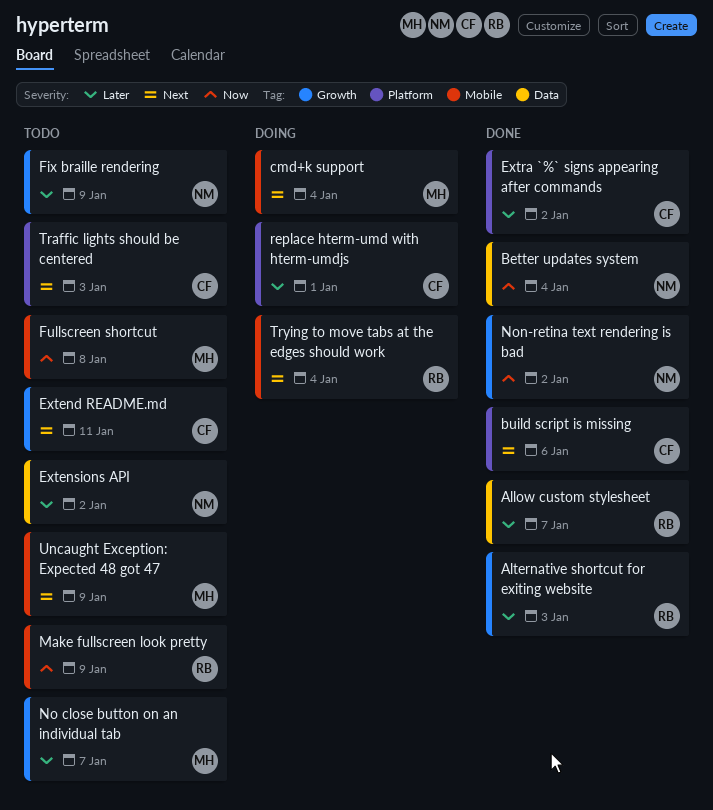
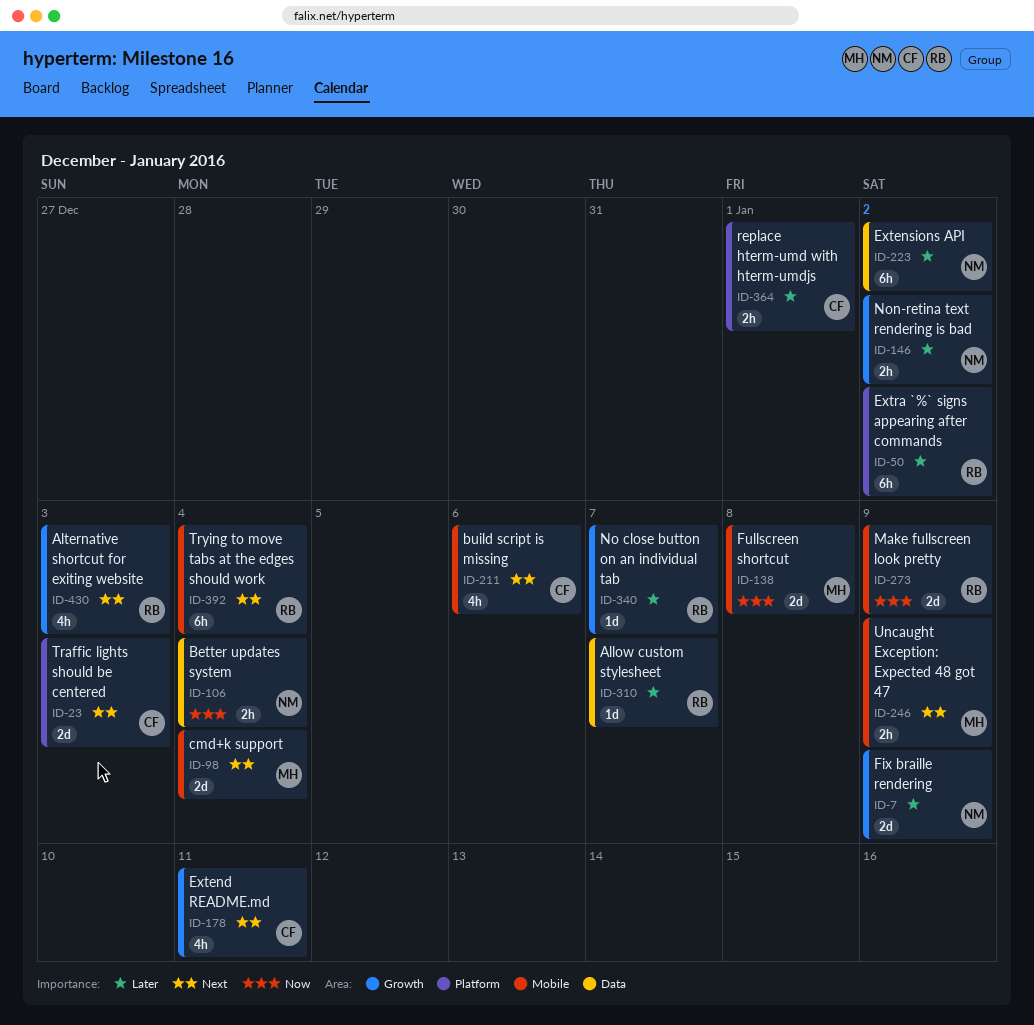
Alternative shortcut for exiting website, priority: Later -> Next
build script is missing, label: Platform -> Mobile
Extra `%` signs appearing after commands, owner: CF -> RB
No close button on an individual tab, owner: MH -> RB
Non-retina text rendering is bad, priority: Now -> Later

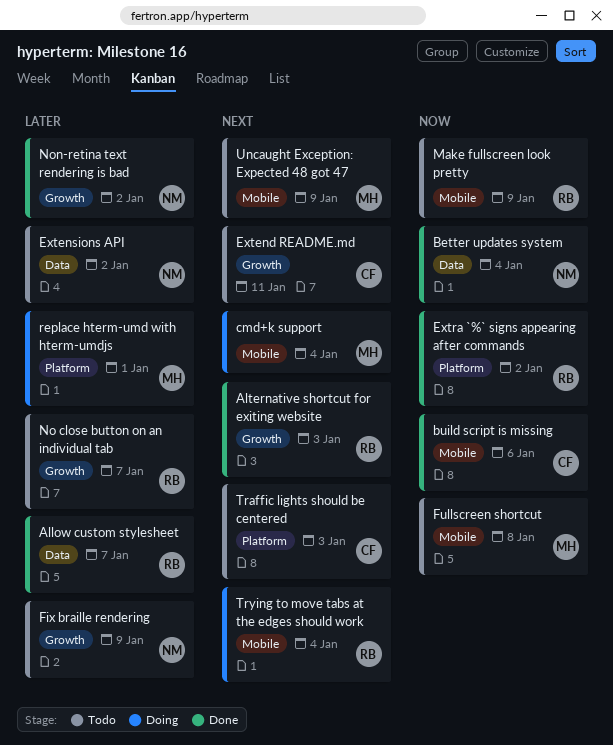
build script is missing, priority: Next -> Now
Extra `%` signs appearing after commands, priority: Later -> Now
replace hterm-umd with hterm-umdjs, owner: CF -> MH

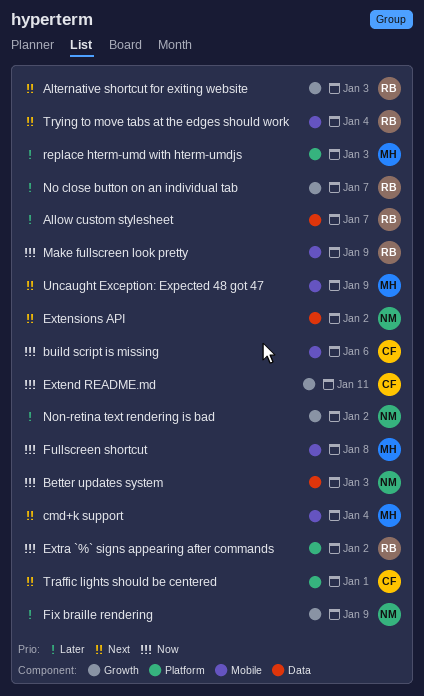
Better updates system, due: Jan 4 -> Jan 3
Extend README.md, priority: Next -> Now
Extensions API, priority: Later -> Next
replace hterm-umd with hterm-umdjs, due: Jan 1 -> Jan 3
Traffic lights should be centered, due: Jan 3 -> Jan 1

